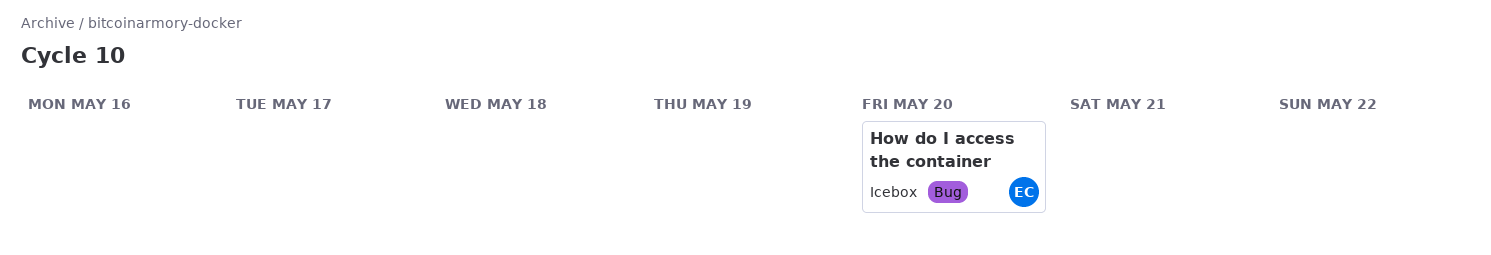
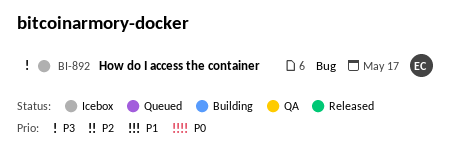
How do I access the container, due: May 20 -> May 17

